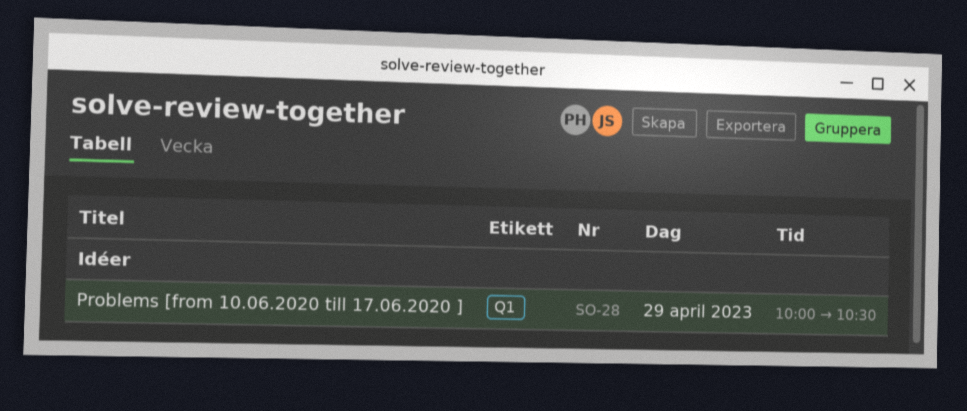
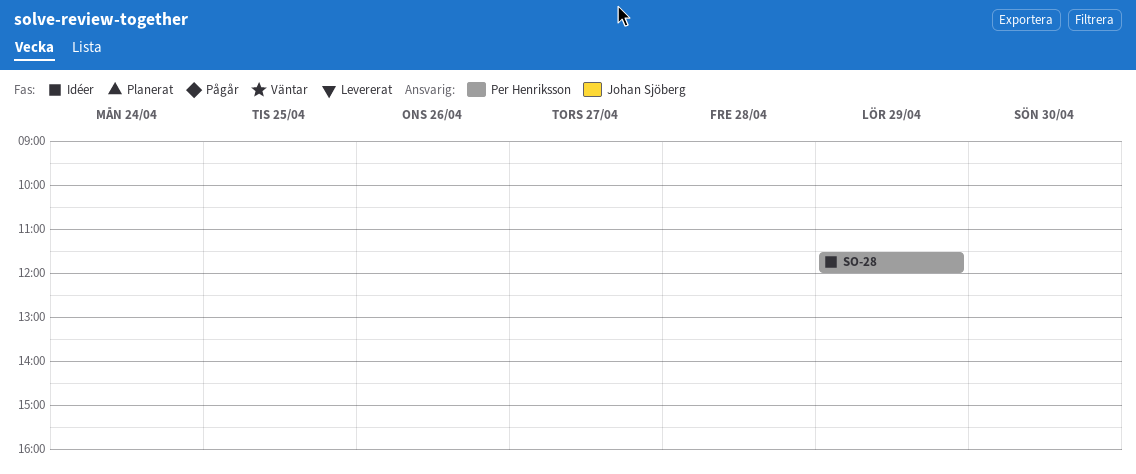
SO-28, begins: 10:00 -> 11:30
SO-28, ends: 10:30 -> 12:00

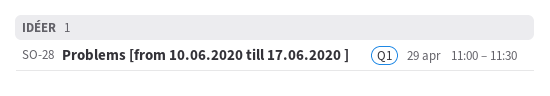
SO-28, begins: 11:30 -> 11:00
SO-28, ends: 12:00 -> 11:30

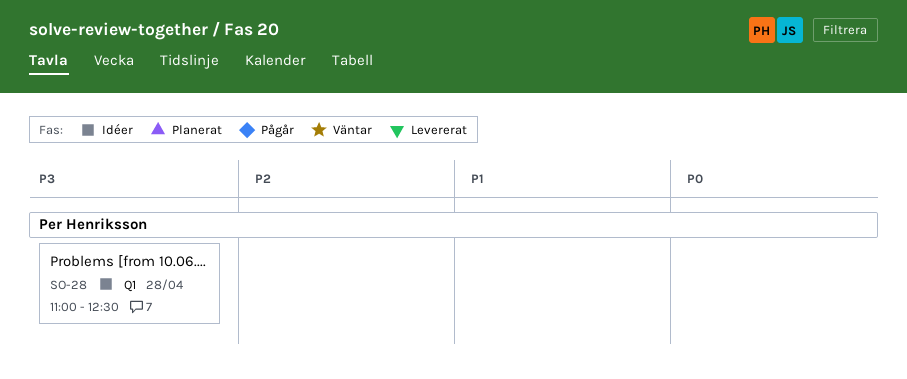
SO-28, day: Apr 29 -> Apr 28
SO-28, ends: 11:30 -> 12:30

